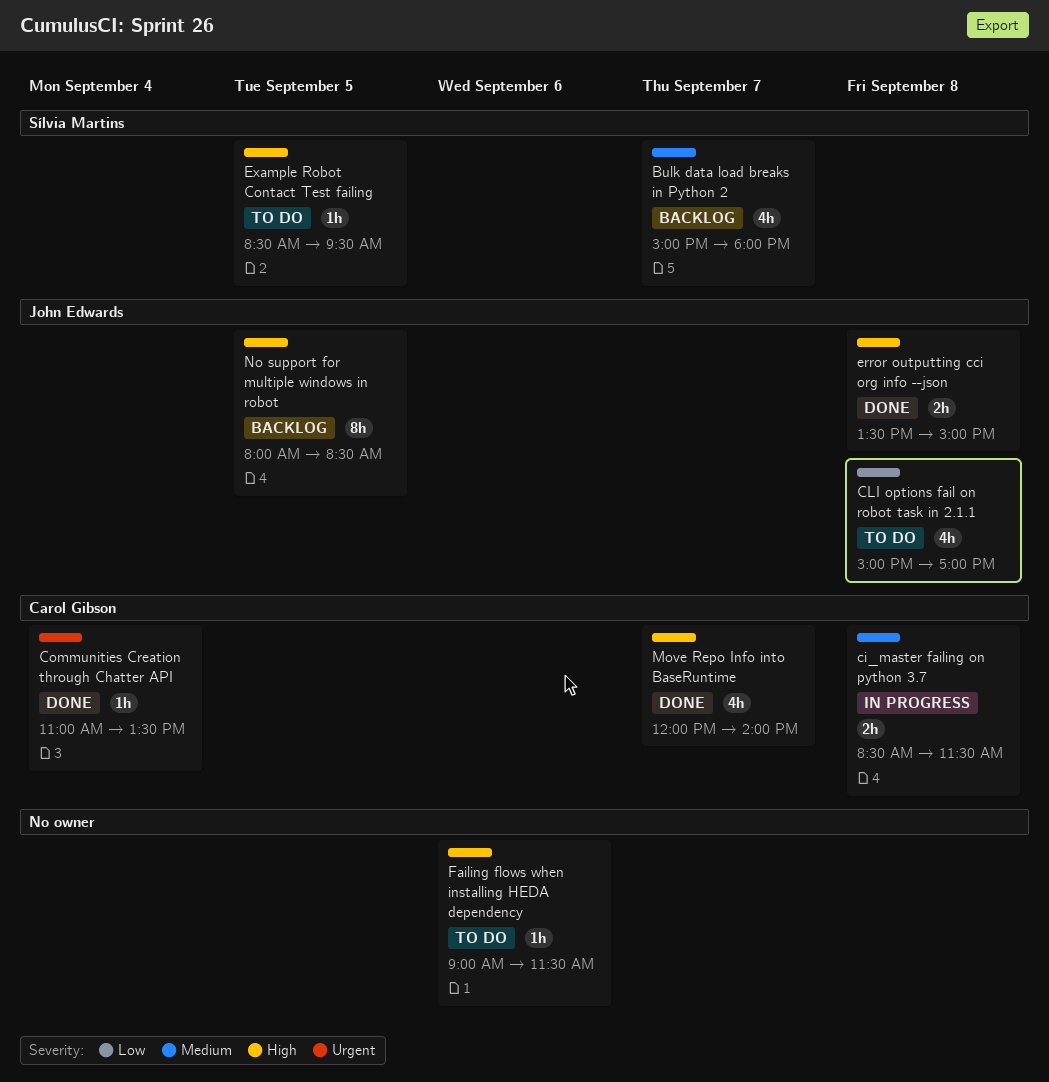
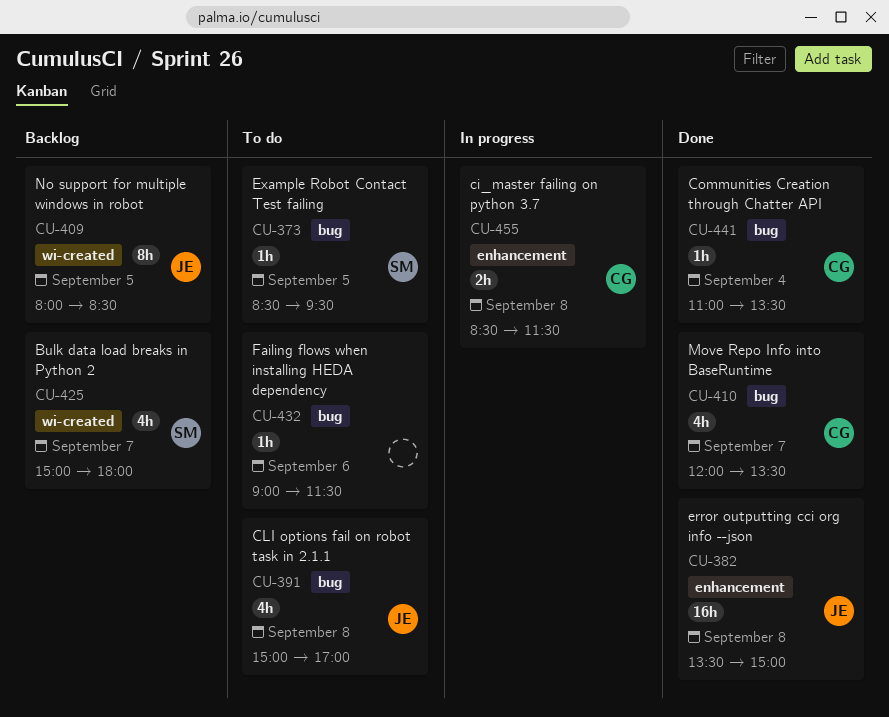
error outputting cci org info --json, estimate: 2h -> 16h
Move Repo Info into BaseRuntime, ends: 14:00 -> 13:30

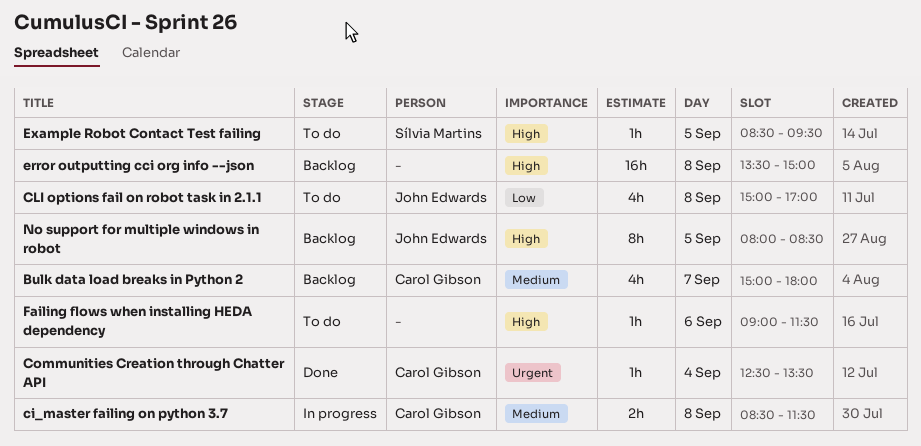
Bulk data load breaks in Python 2, owner: Sílvia Martins -> Carol Gibson
Communities Creation through Chatter API, begins: 11:00 -> 12:30
error outputting cci org info --json, status: Done -> Backlog
error outputting cci org info --json, owner: John Edwards -> none
Move Repo Info into BaseRuntime: present -> none

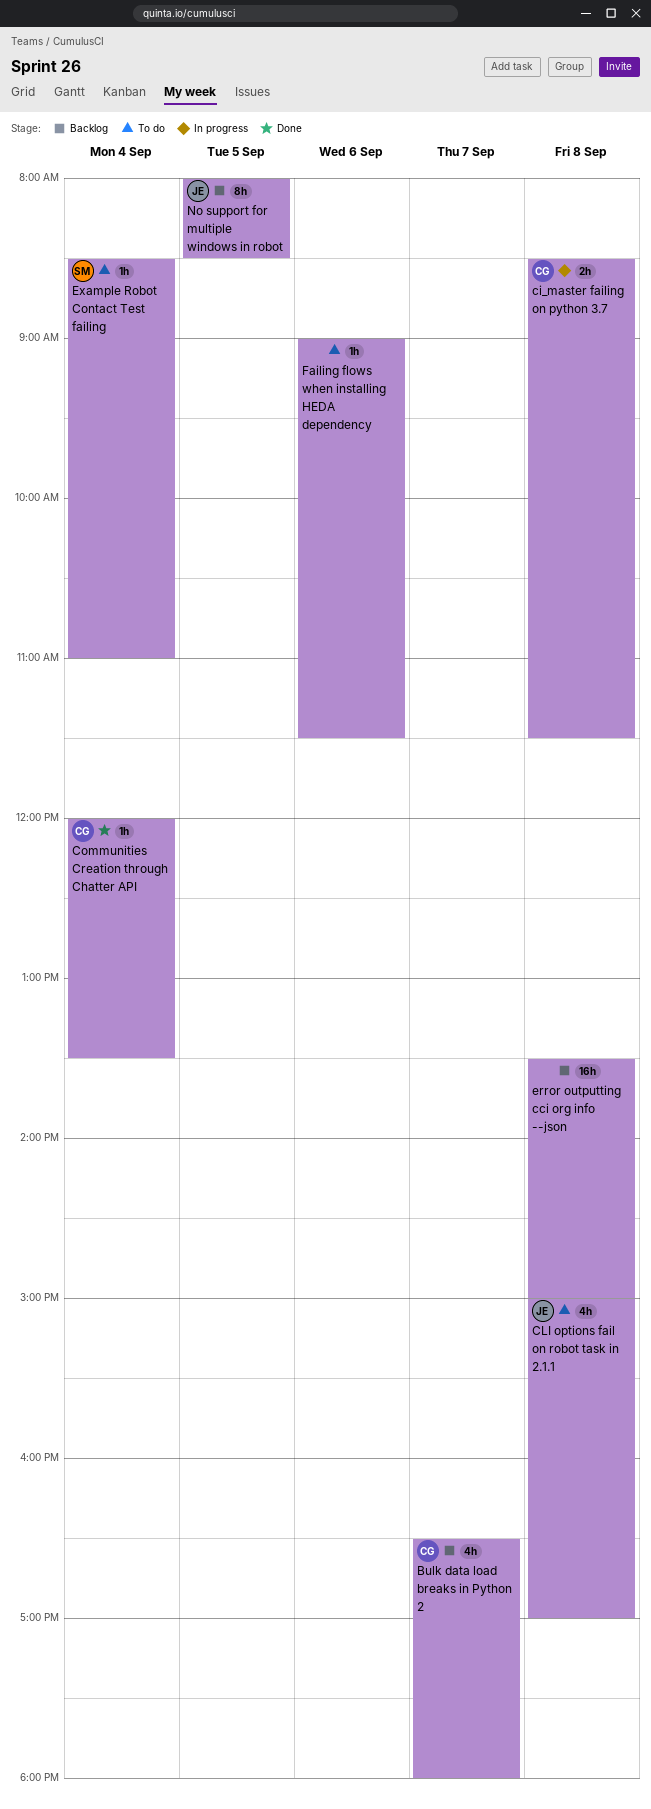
Bulk data load breaks in Python 2, begins: 15:00 -> 16:30
Communities Creation through Chatter API, begins: 12:30 -> 12:00
Example Robot Contact Test failing, day: Sep 5 -> Sep 4
Example Robot Contact Test failing, ends: 09:30 -> 11:00

